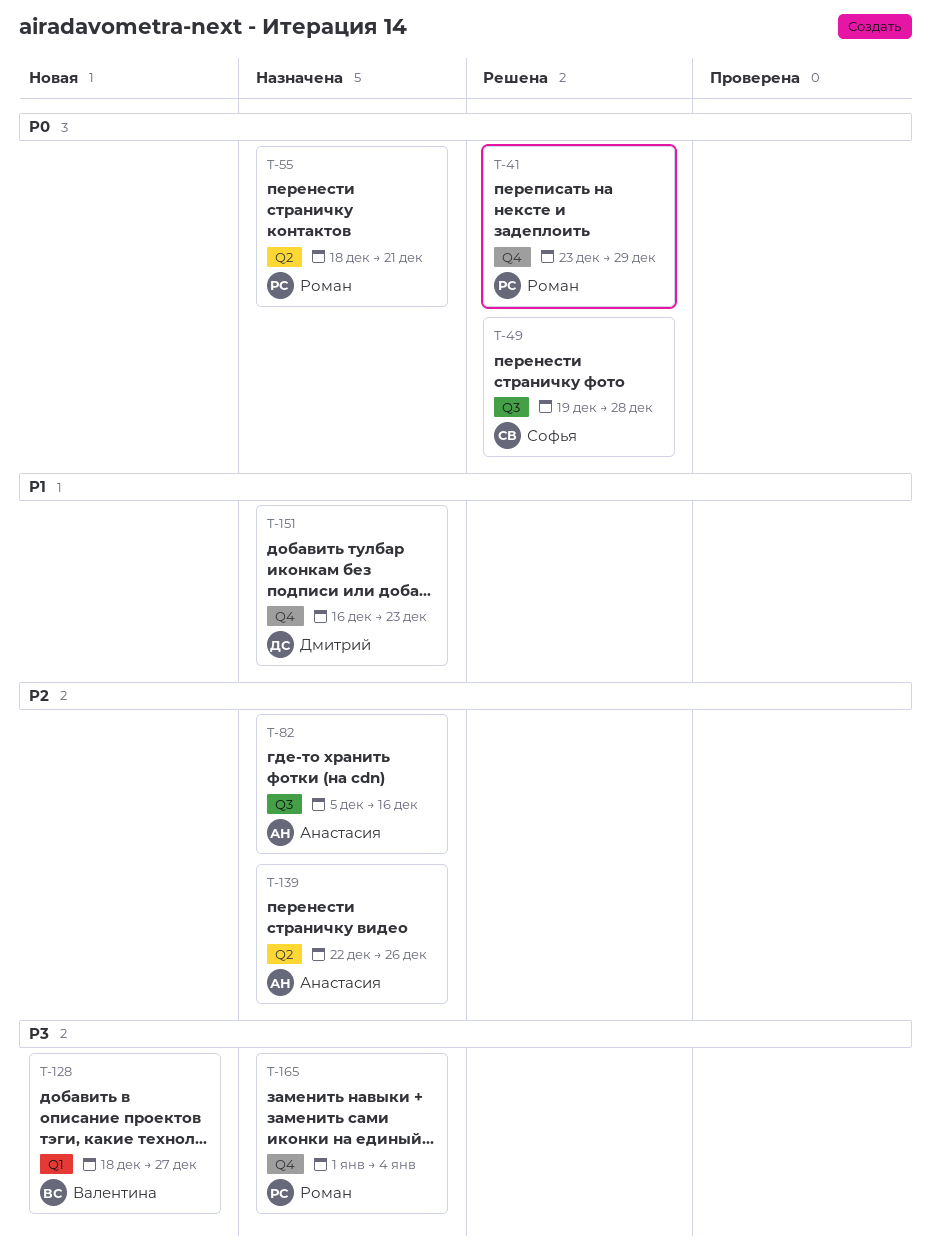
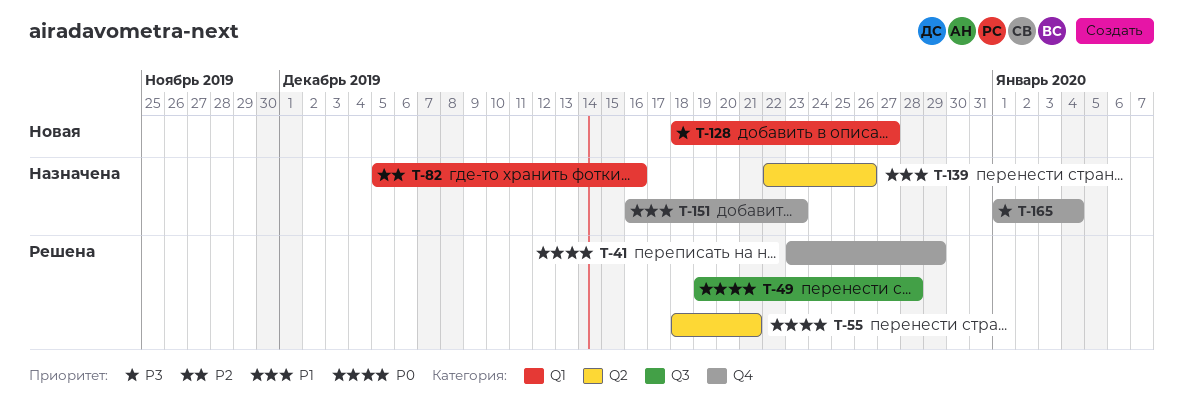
T-55, status: Назначена -> Решена
T-82, label: Q3 -> Q1
T-139, priority: P2 -> P1

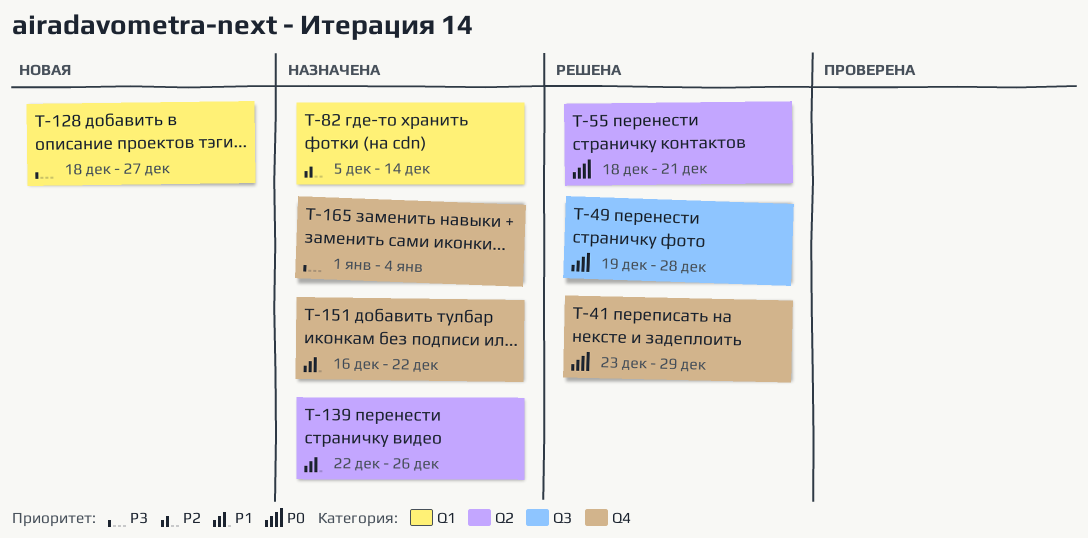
T-82, due: Dec 16 -> Dec 14
T-151, due: Dec 23 -> Dec 22

